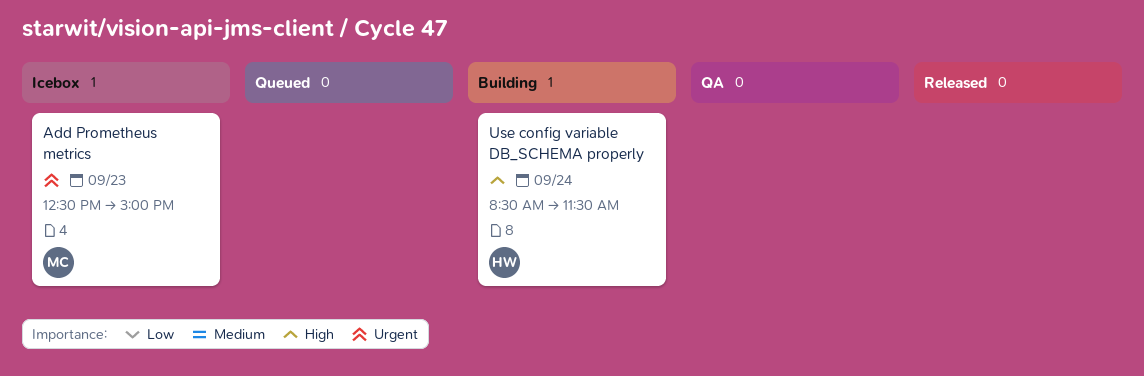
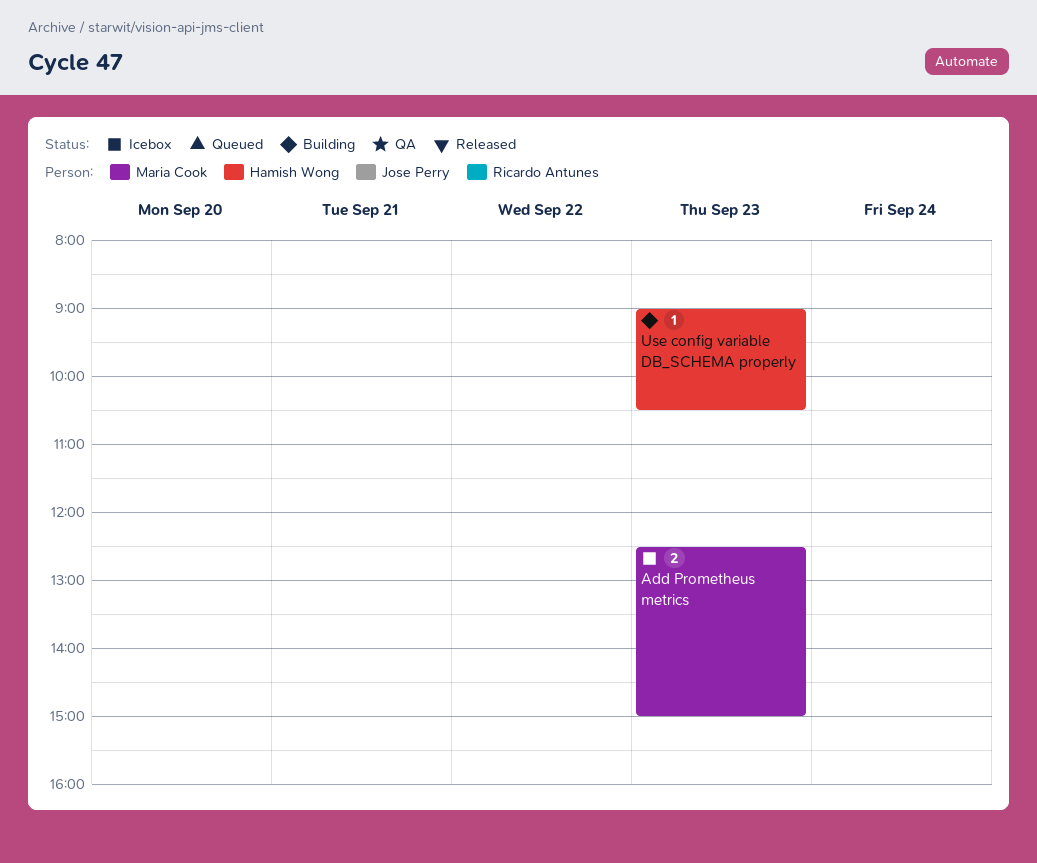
Use config variable DB_SCHEMA properly, day: Sep 24 -> Sep 23
Use config variable DB_SCHEMA properly, begins: 08:30 -> 09:00
Use config variable DB_SCHEMA properly, ends: 11:30 -> 10:30

